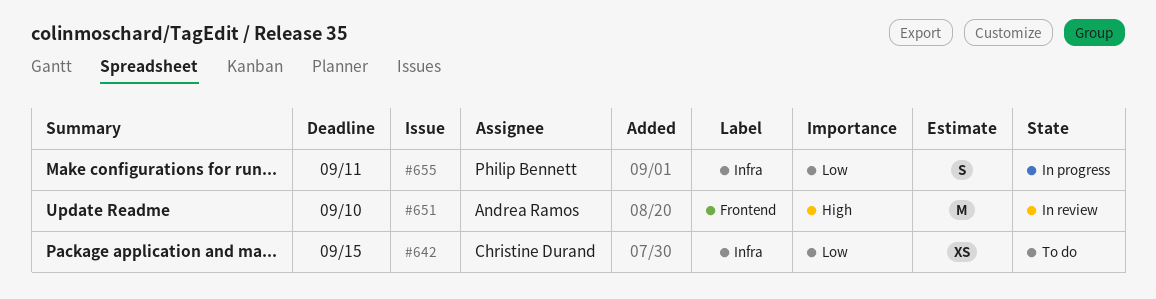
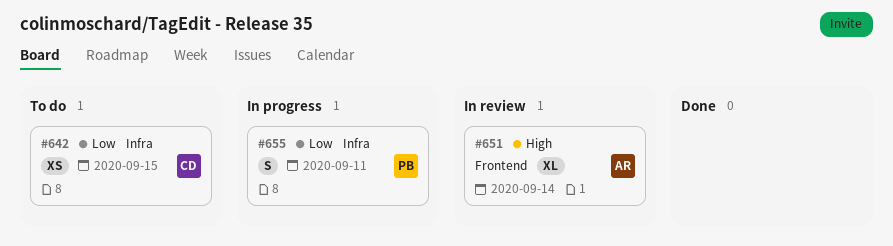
#651, estimate: M -> XL
#651, due: Sep 10 -> Sep 14

